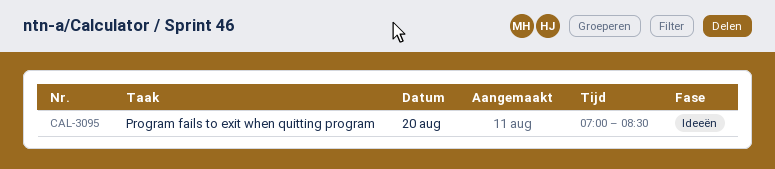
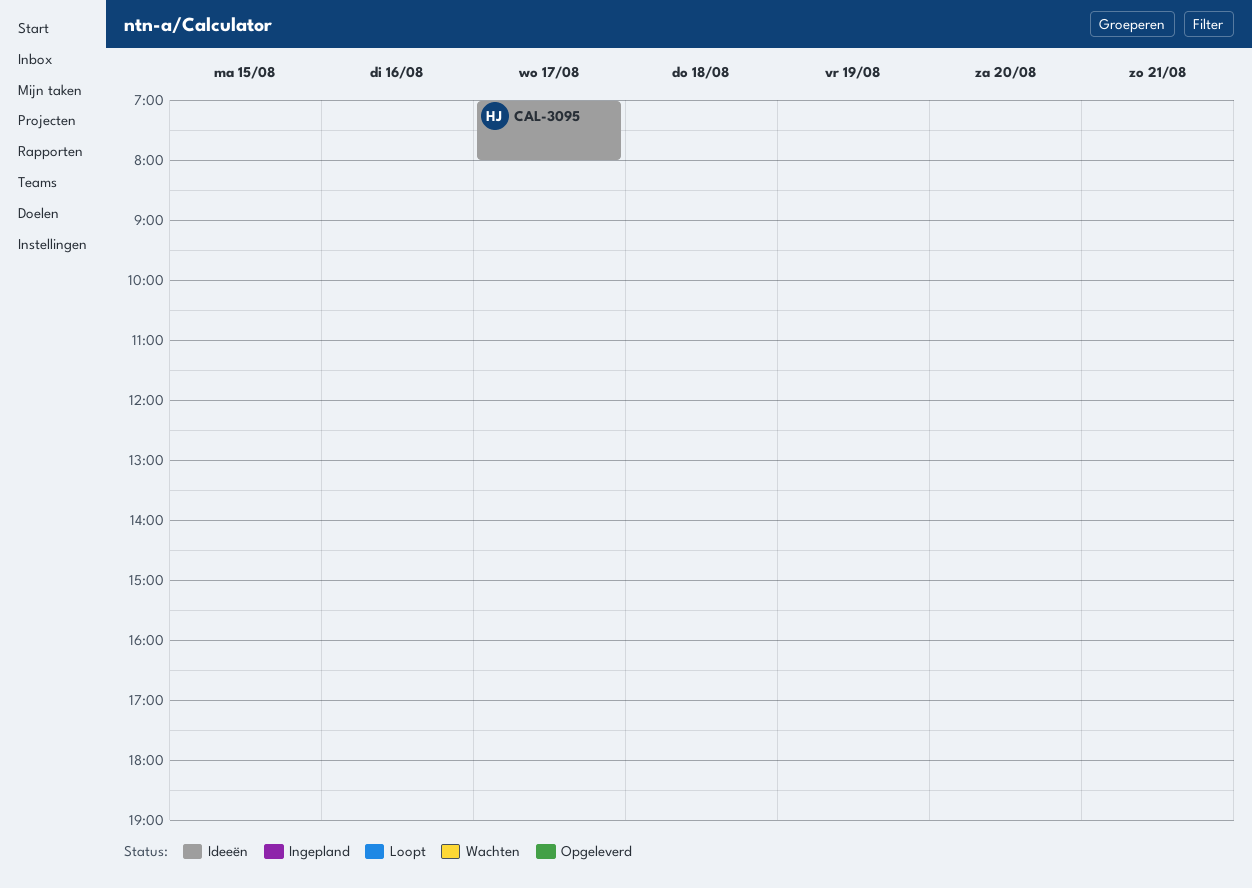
CAL-3095, day: Aug 20 -> Aug 17
CAL-3095, ends: 08:30 -> 08:00

